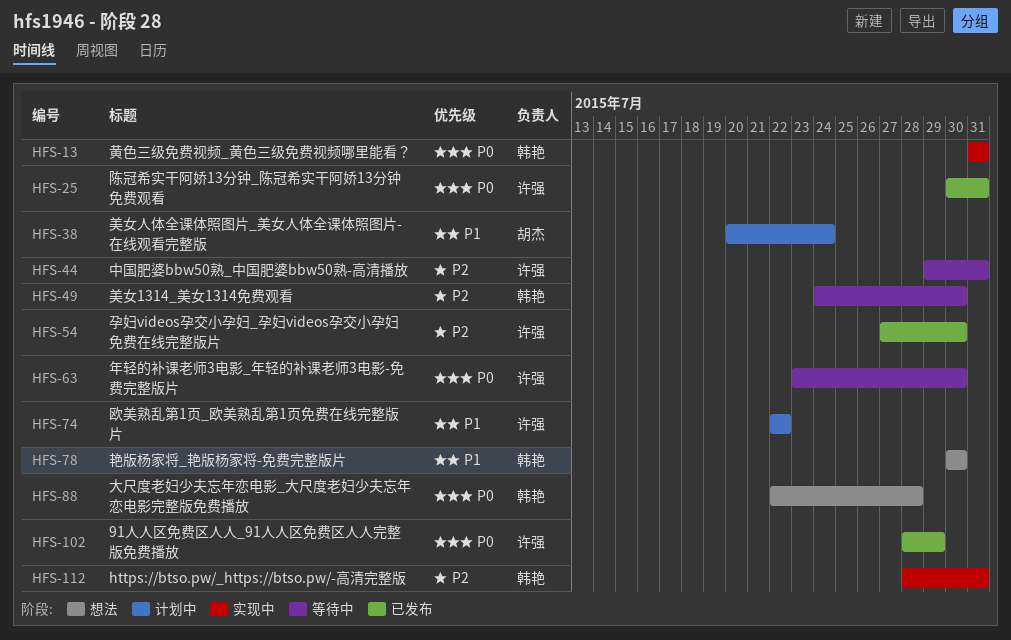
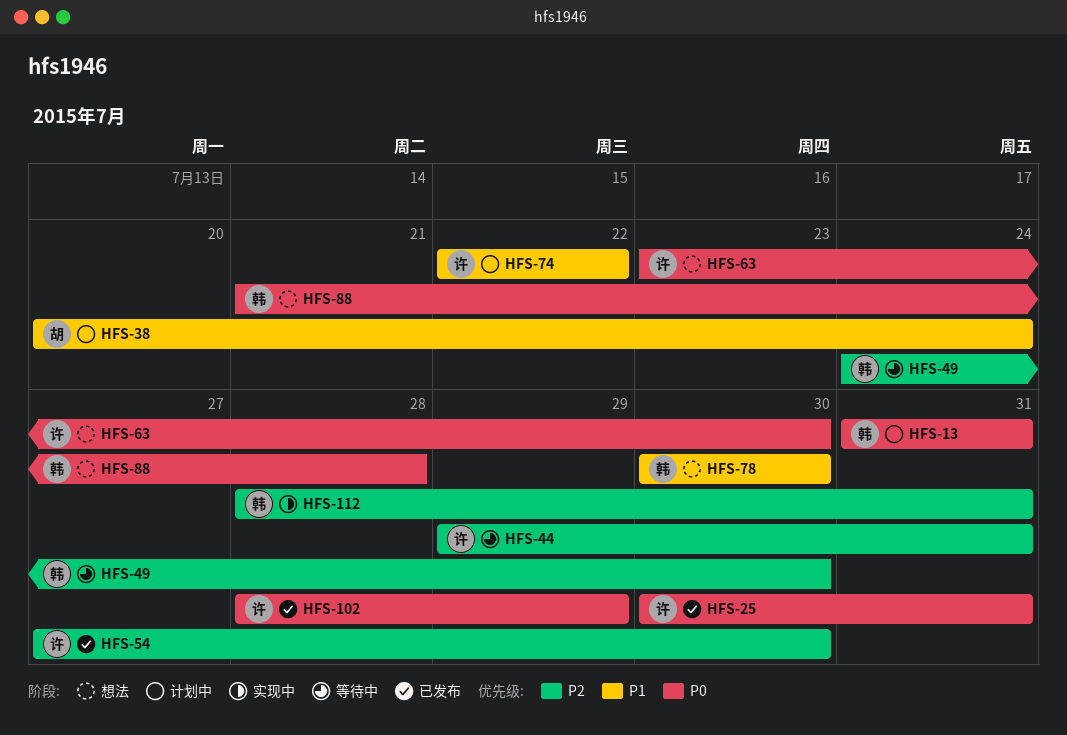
HFS-13, status: 实现中 -> 计划中
HFS-63, status: 等待中 -> 想法
HFS-88, start: Jul 22 -> Jul 21

